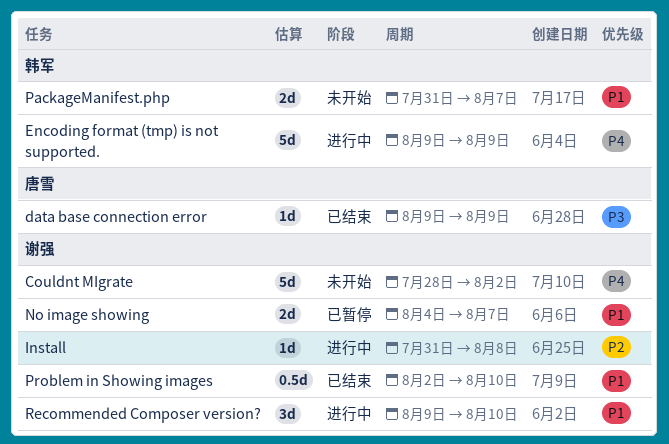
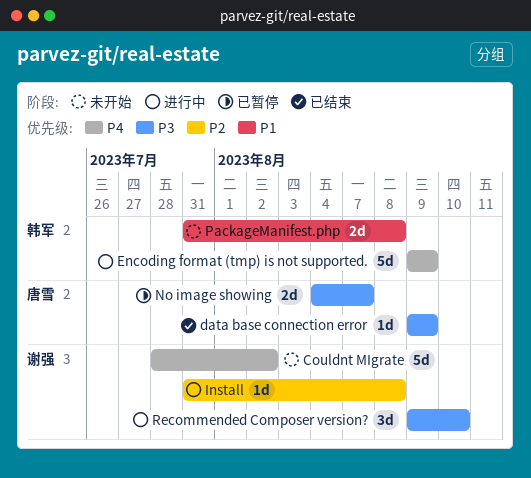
No image showing, owner: 谢强 -> 唐雪
No image showing, priority: P1 -> P3
PackageManifest.php, due: Aug 7 -> Aug 8
Problem in Showing images: present -> none
Recommended Composer version?, priority: P1 -> P3

